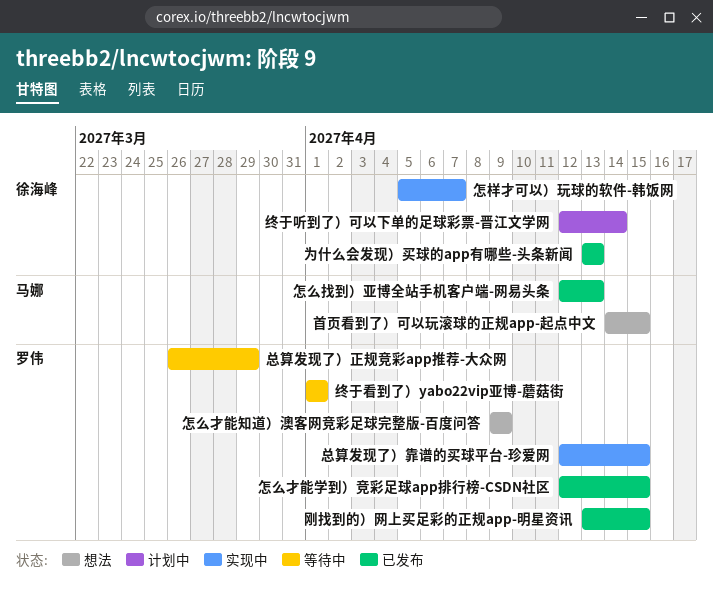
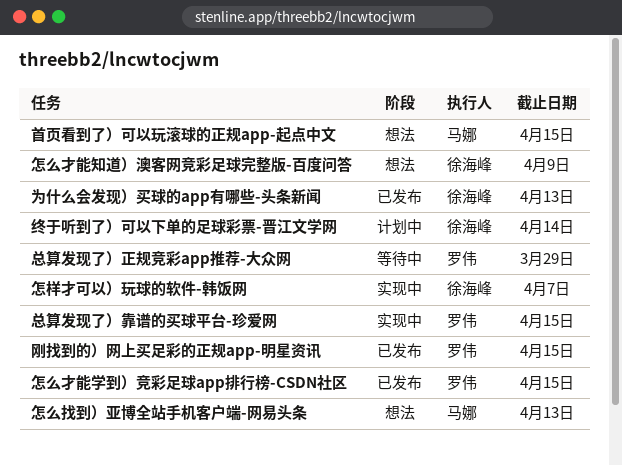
怎么才能知道）澳客网竞彩足球完整版-百度问答, owner: 罗伟 -> 徐海峰
怎么找到）亚博全站手机客户端-网易头条, status: 已发布 -> 想法
终于看到了）yabo22vip亚博-蘑菇街: present -> none

